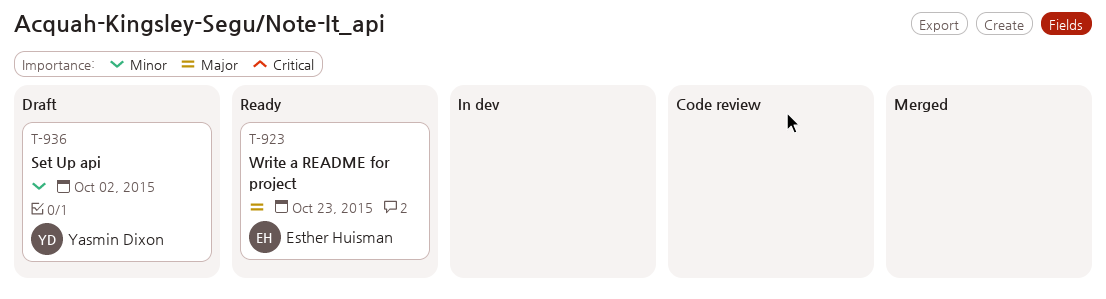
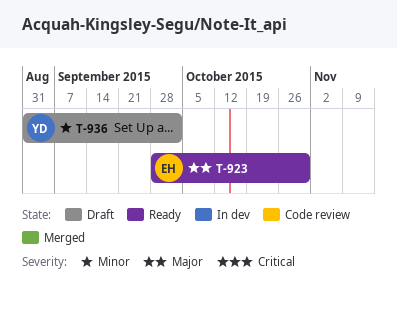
T-923, due: Oct 23 -> Oct 30

